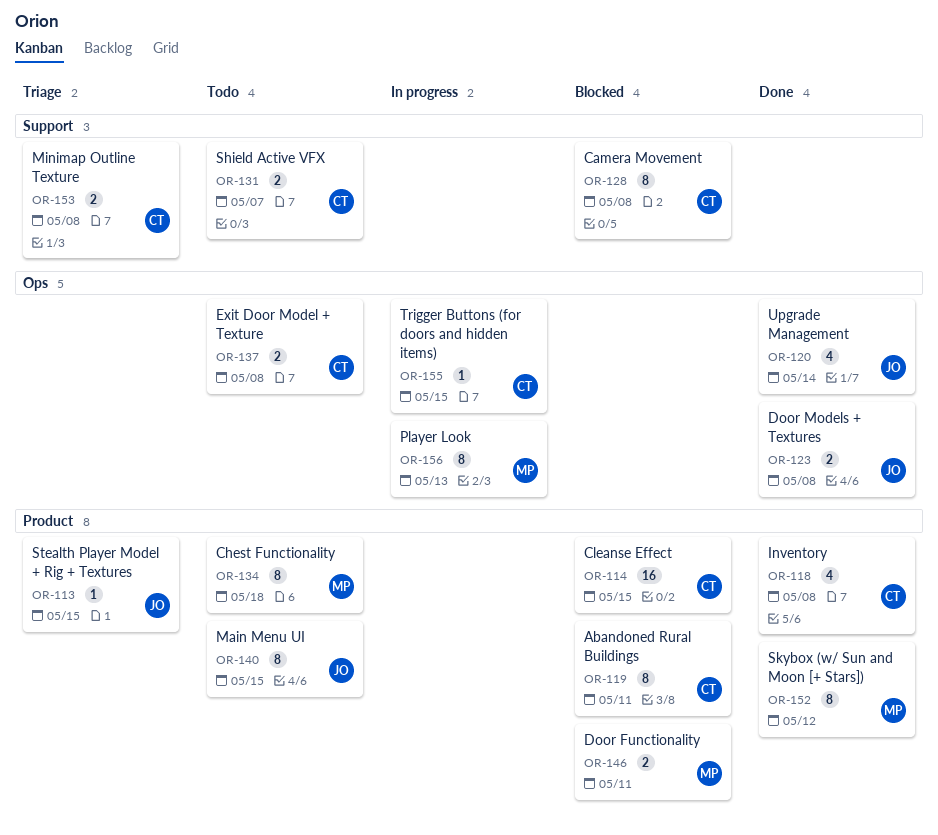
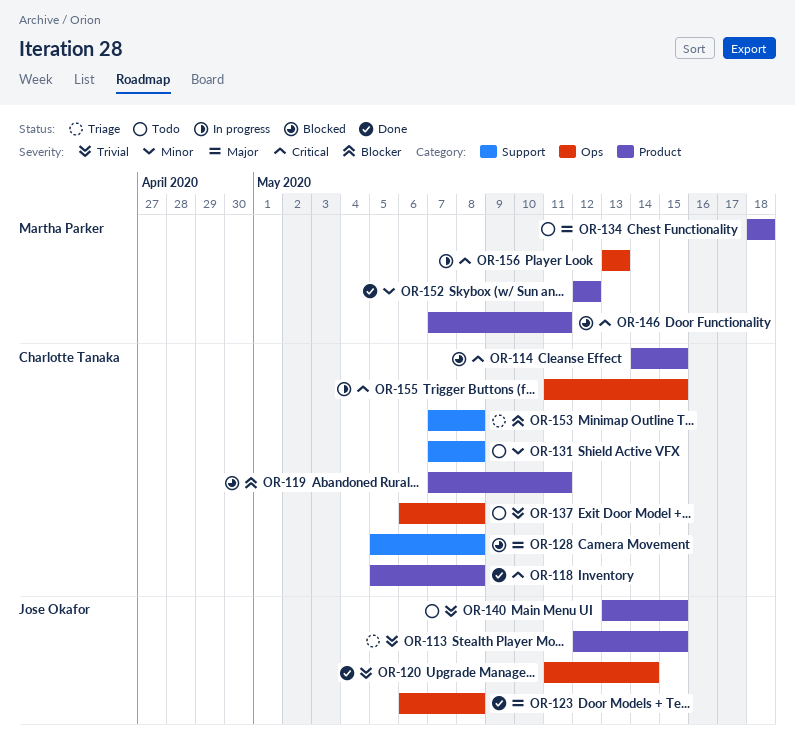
OR-131, due: May 7 -> May 8

